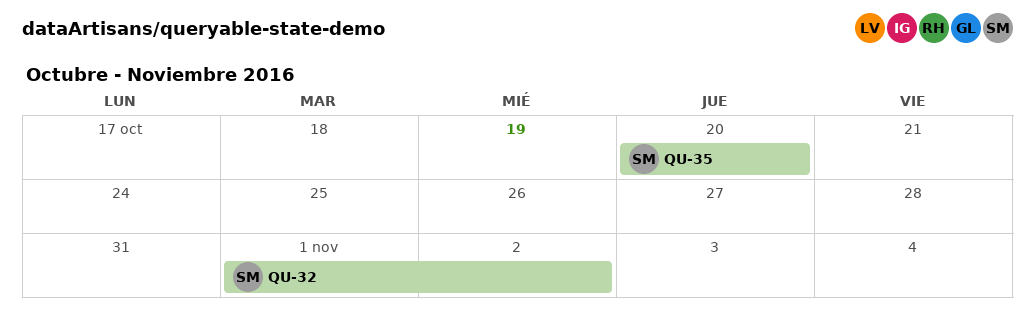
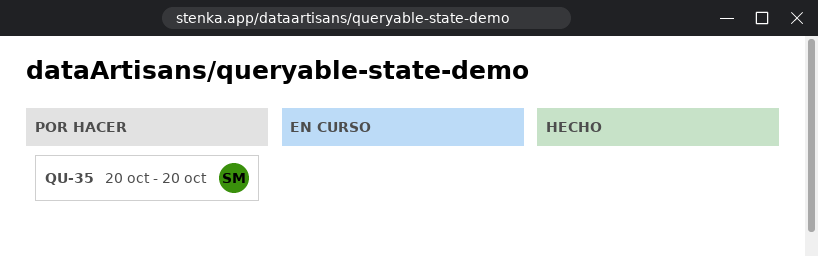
QU-32: present -> none

